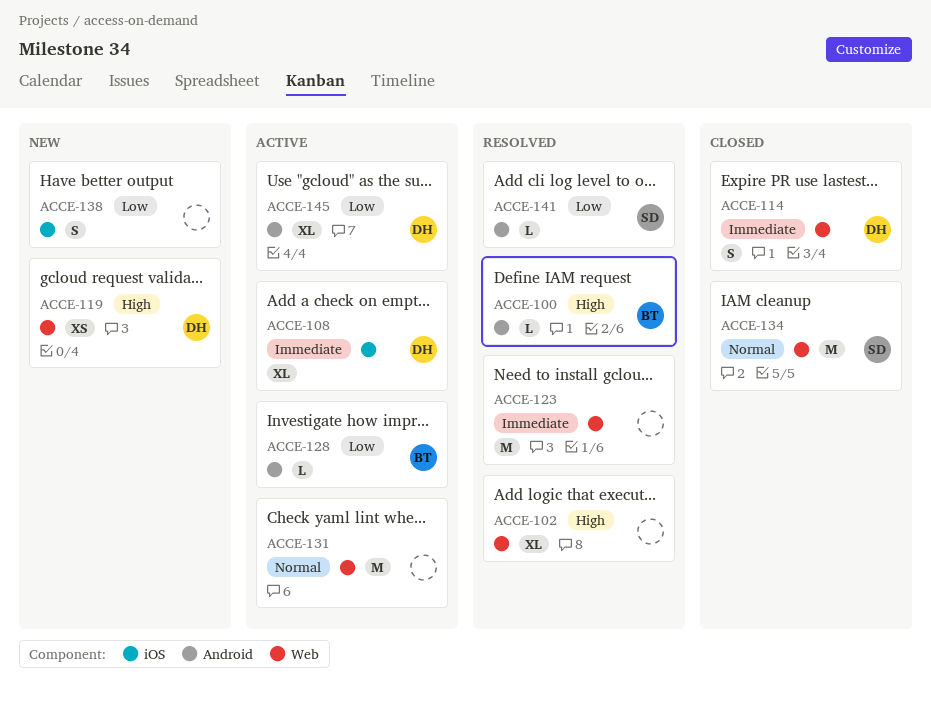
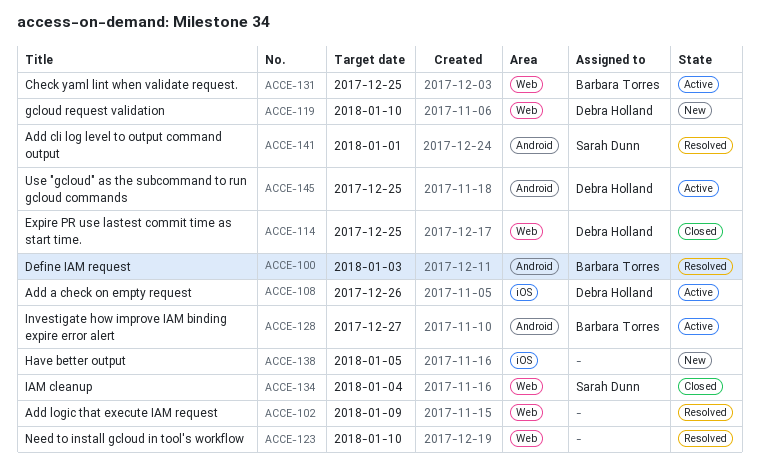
ACCE-131, owner: none -> Barbara Torres

